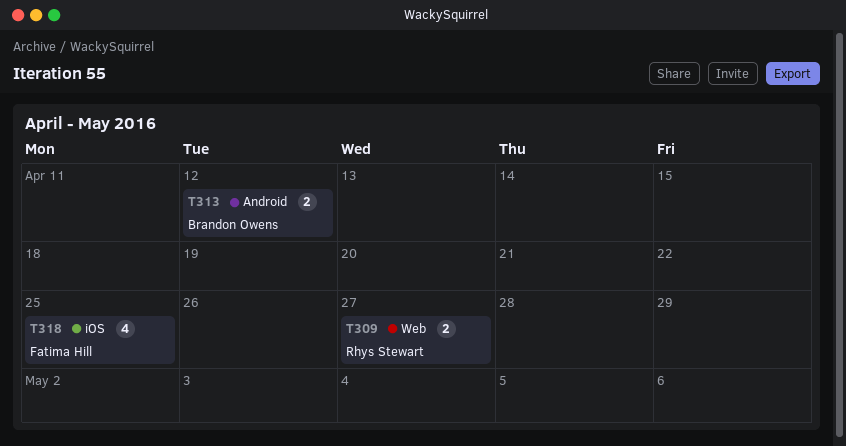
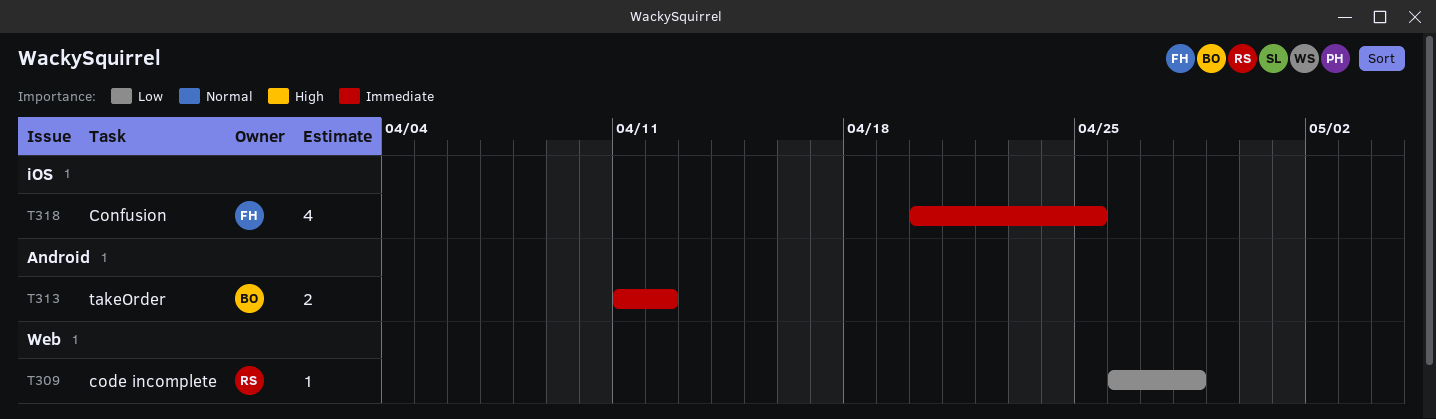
T309, estimate: 2 -> 1
T309, due: Apr 27 -> Apr 28

